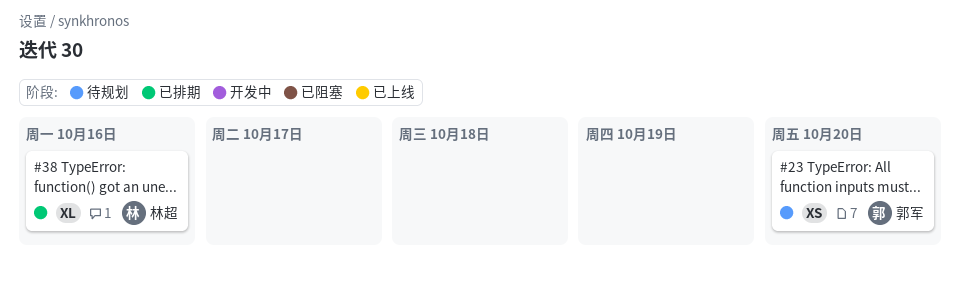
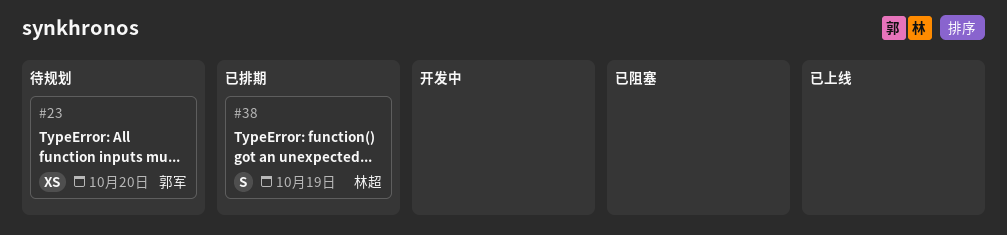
#38, estimate: XL -> S
#38, due: Oct 16 -> Oct 19

